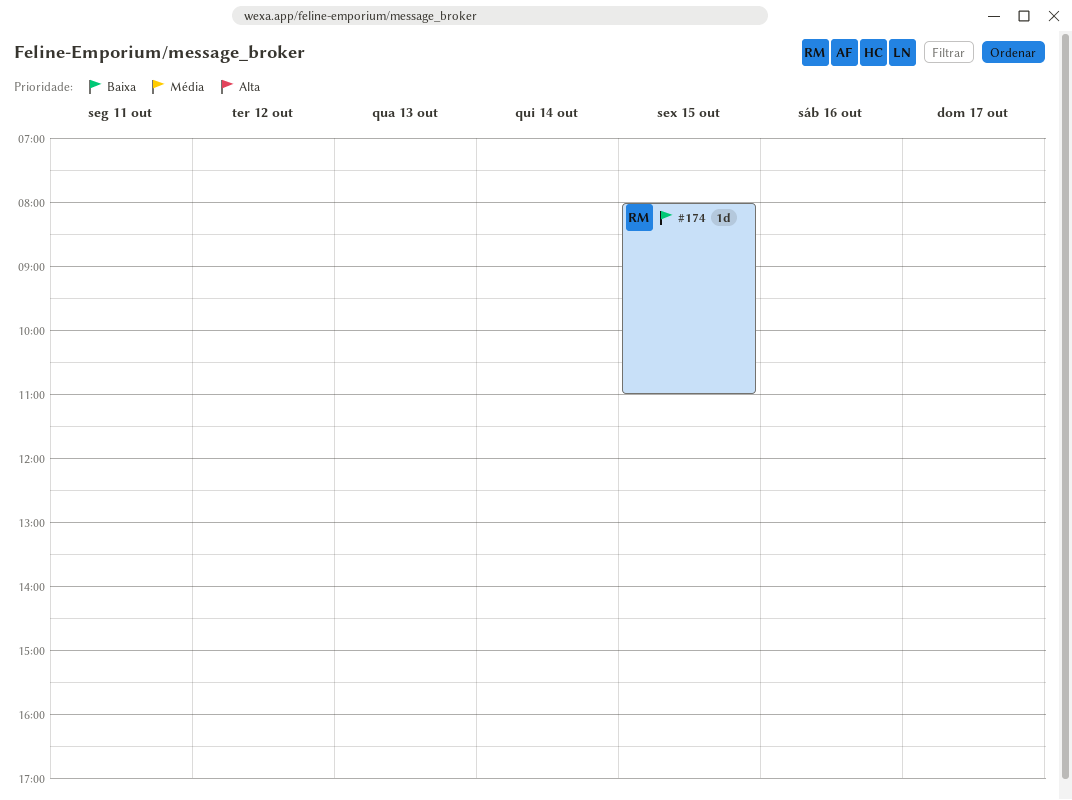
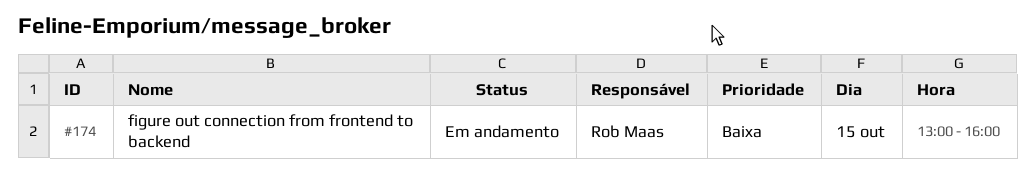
#174, begins: 08:00 -> 13:00
#174, ends: 11:00 -> 16:00

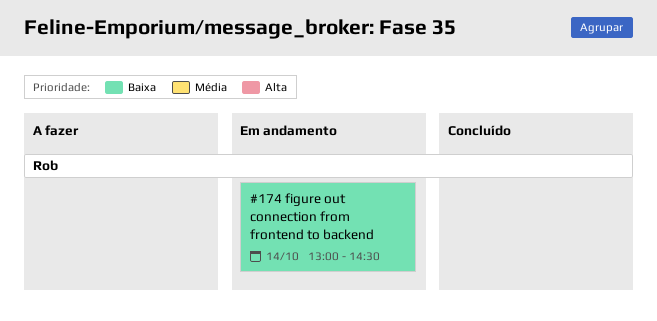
#174, day: Oct 15 -> Oct 14
#174, ends: 16:00 -> 14:30

